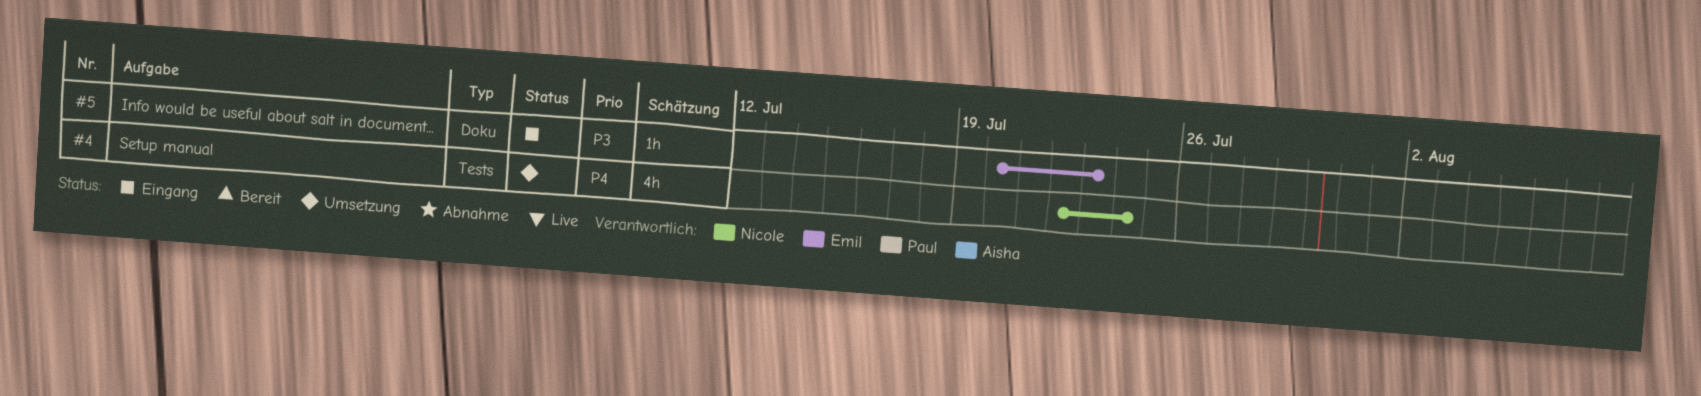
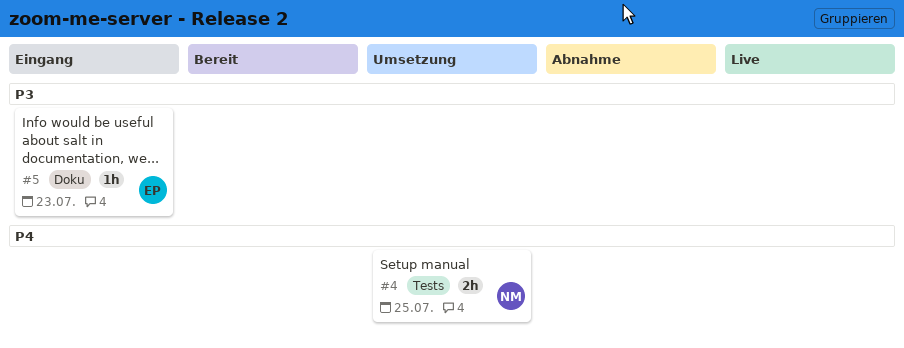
#4, estimate: 4h -> 2h
#4, due: Jul 24 -> Jul 25

